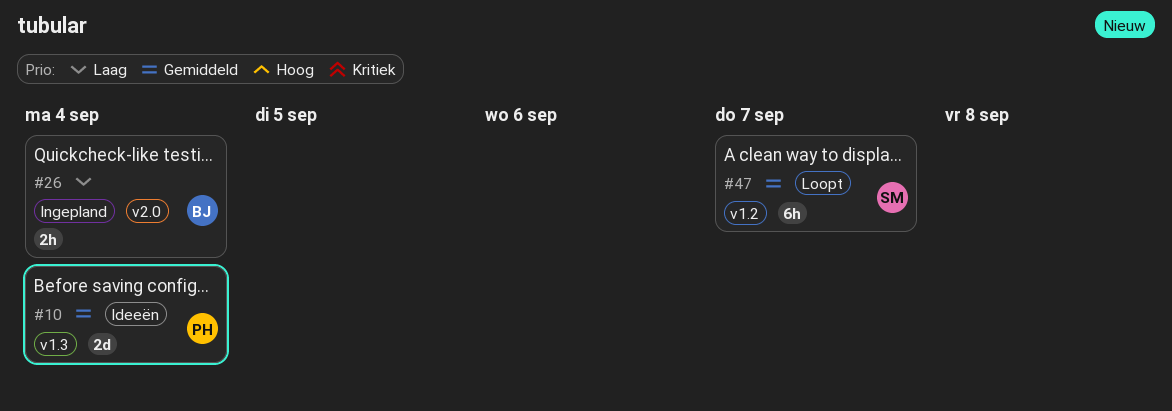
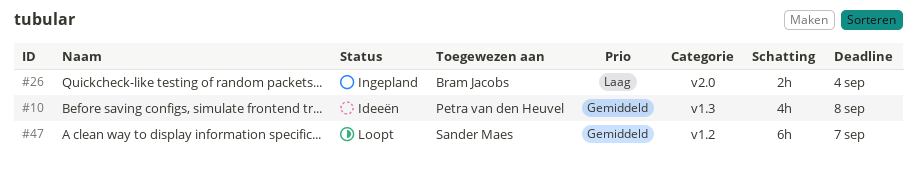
#10, estimate: 2d -> 4h
#10, due: Sep 4 -> Sep 8

